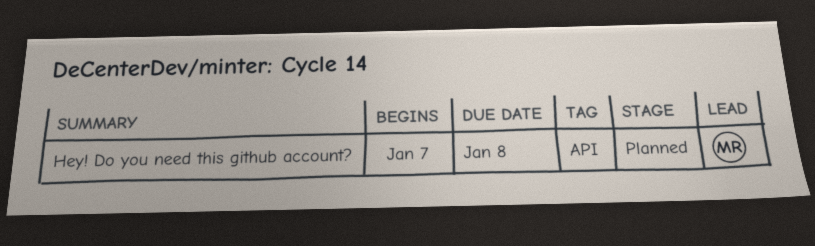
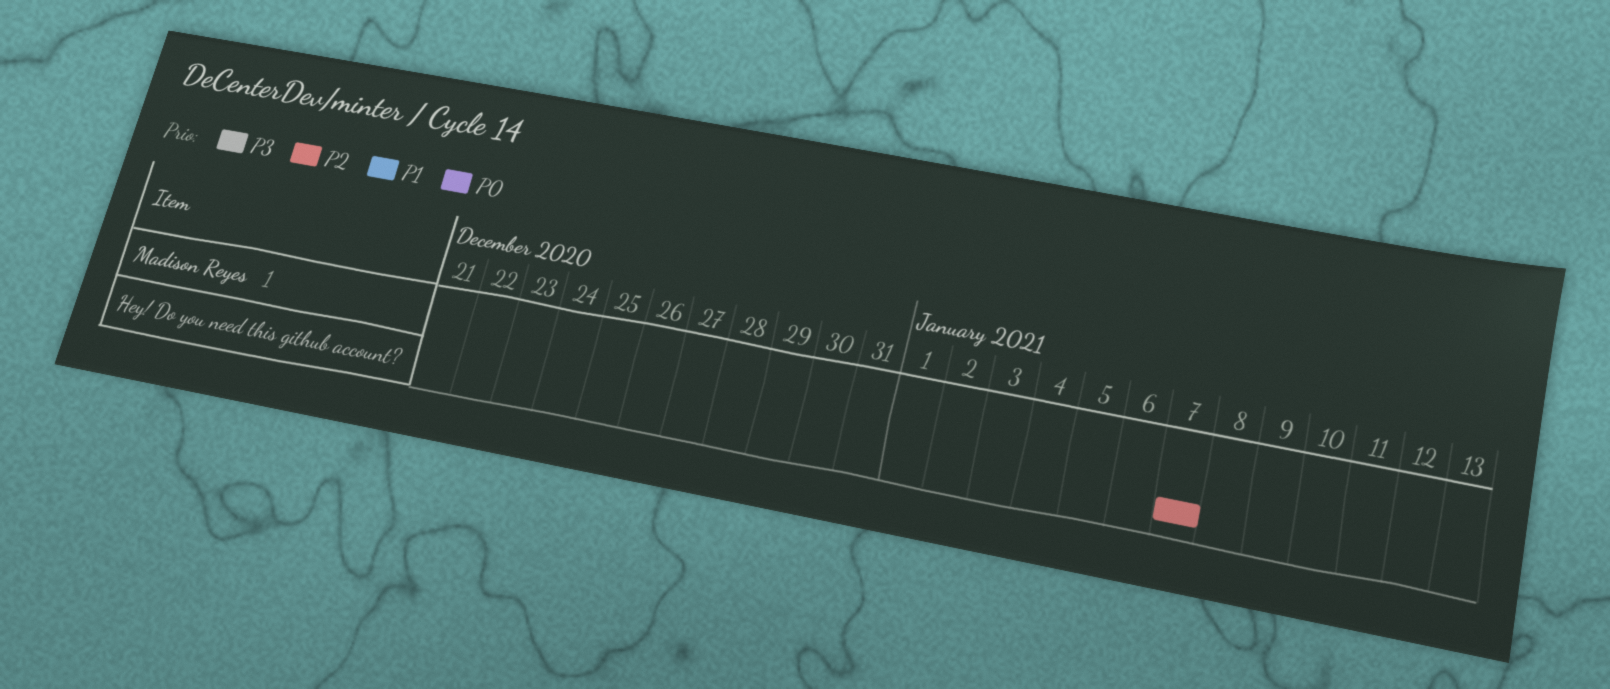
Hey! Do you need this github account?, due: Jan 8 -> Jan 7

